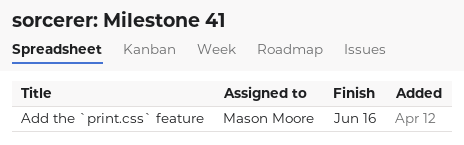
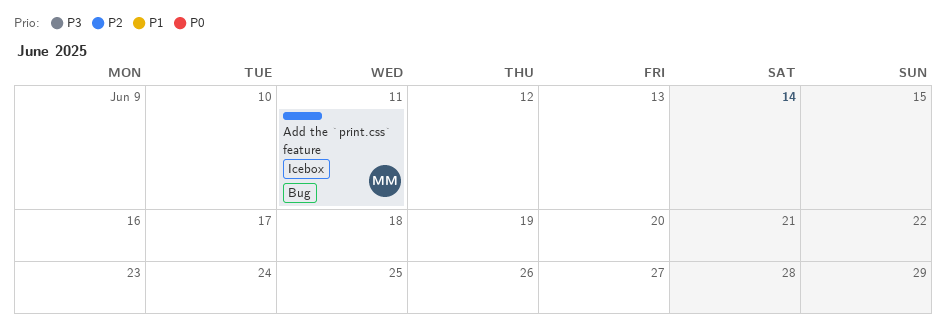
Add the `print.css` feature, due: Jun 16 -> Jun 11

